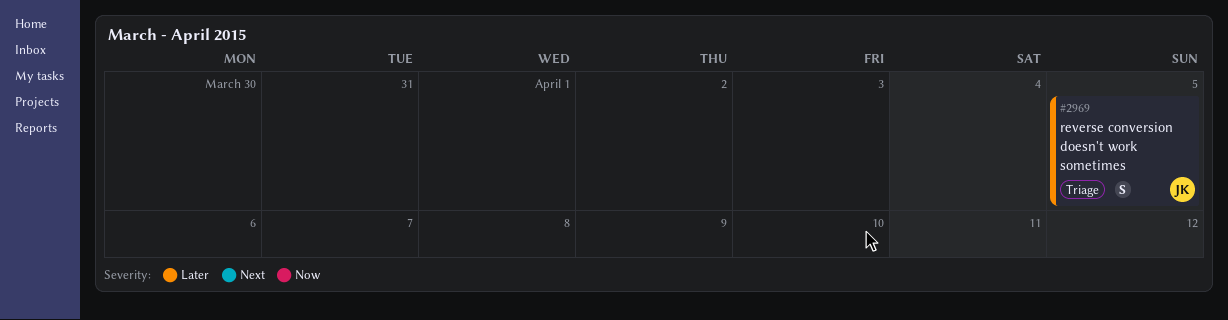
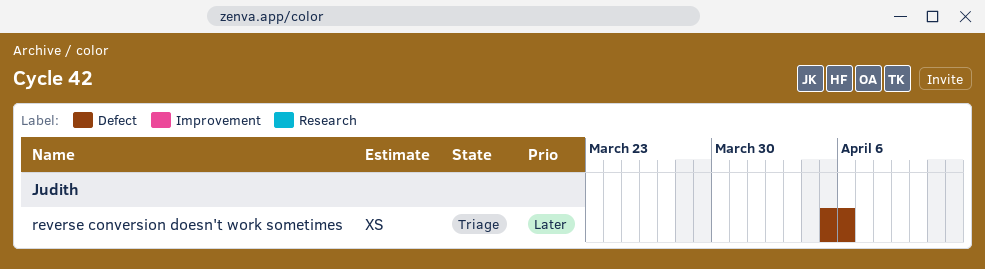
reverse conversion doesn't work sometimes, estimate: S -> XS
reverse conversion doesn't work sometimes, due: Apr 5 -> Apr 6

